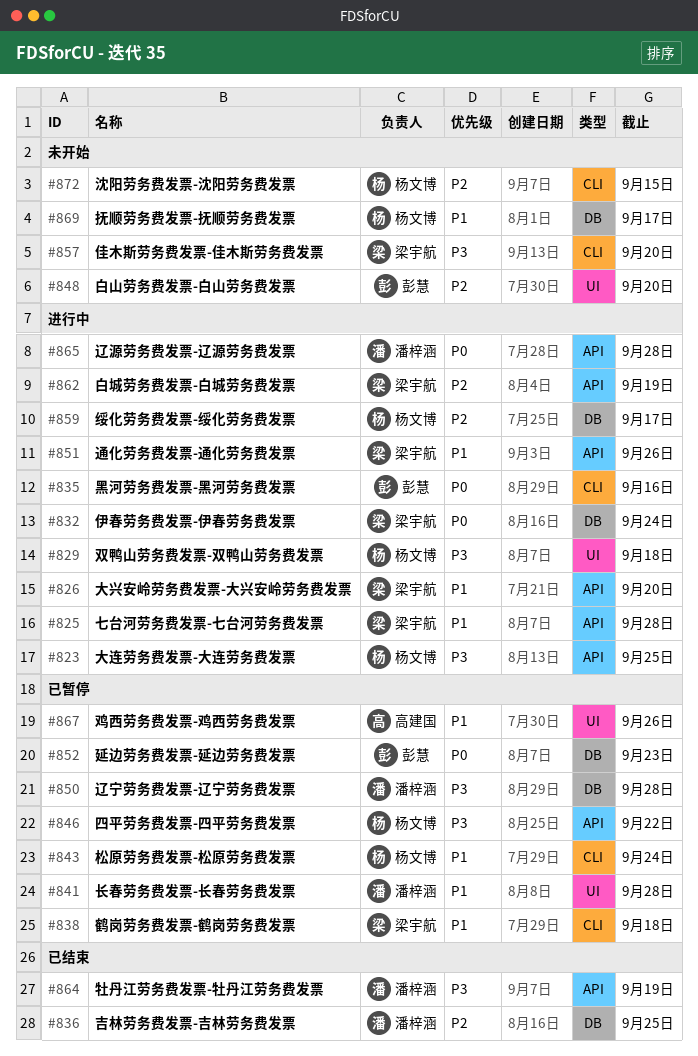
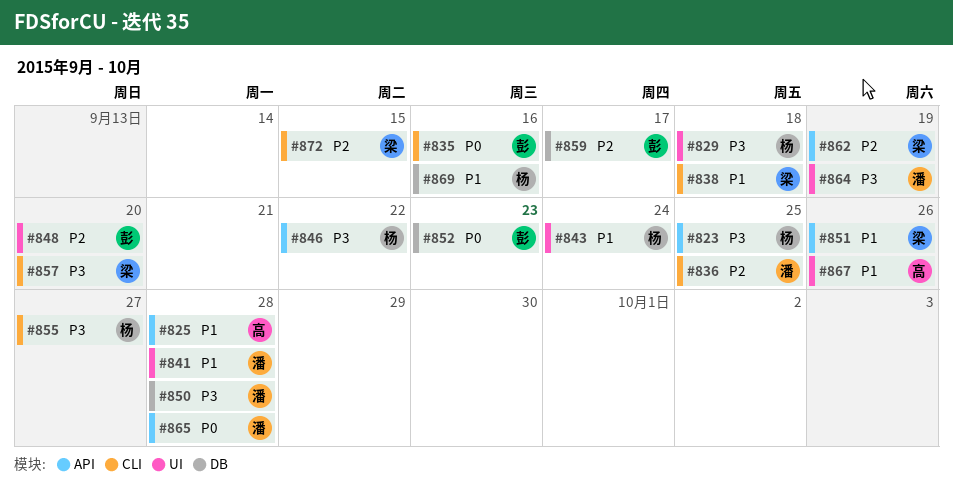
#825, owner: 梁宇航 -> 高建国
#826: present -> none
#832: present -> none
#836, label: DB -> CLI
#843, label: CLI -> UI
#855: none -> present
#859, owner: 杨文博 -> 彭慧
#864, label: API -> UI
#869, due: Sep 17 -> Sep 16
#872, owner: 杨文博 -> 梁宇航

